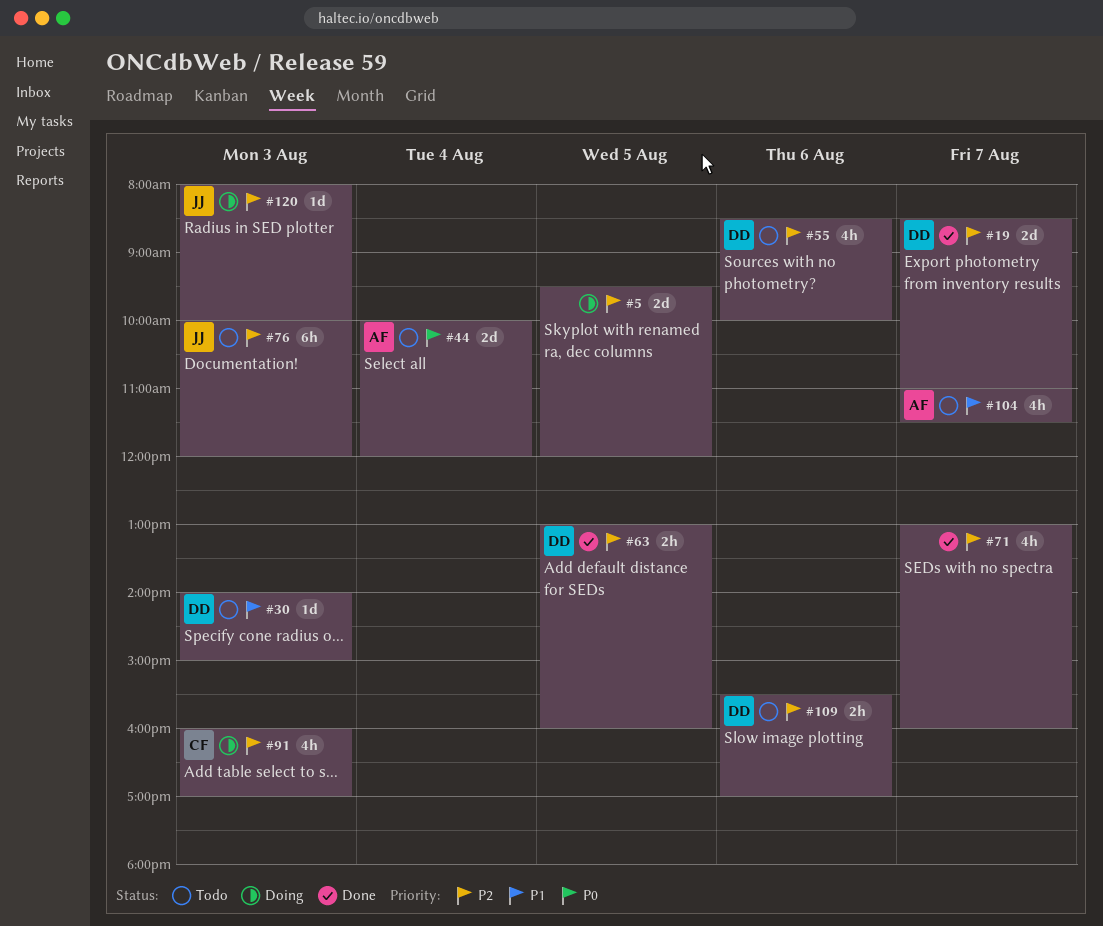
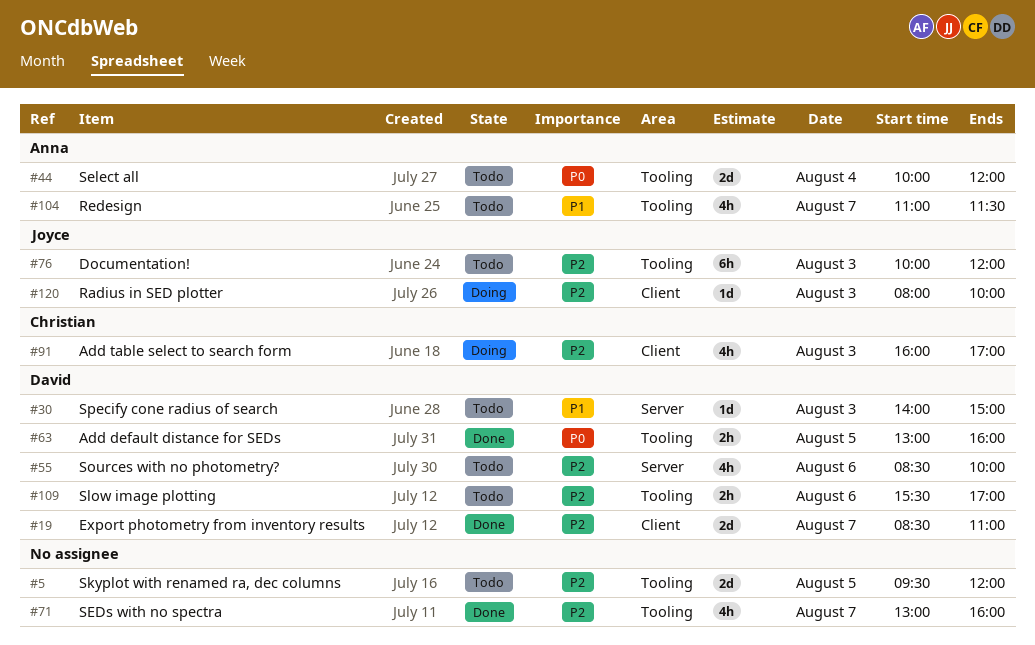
#5, status: Doing -> Todo
#63, priority: P2 -> P0

